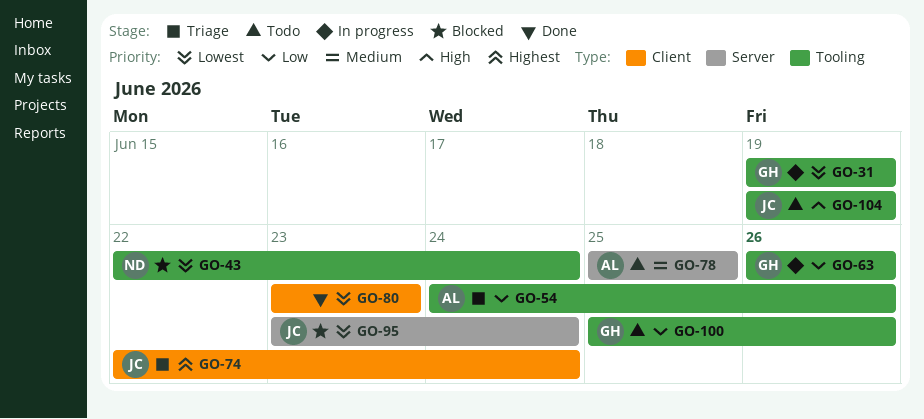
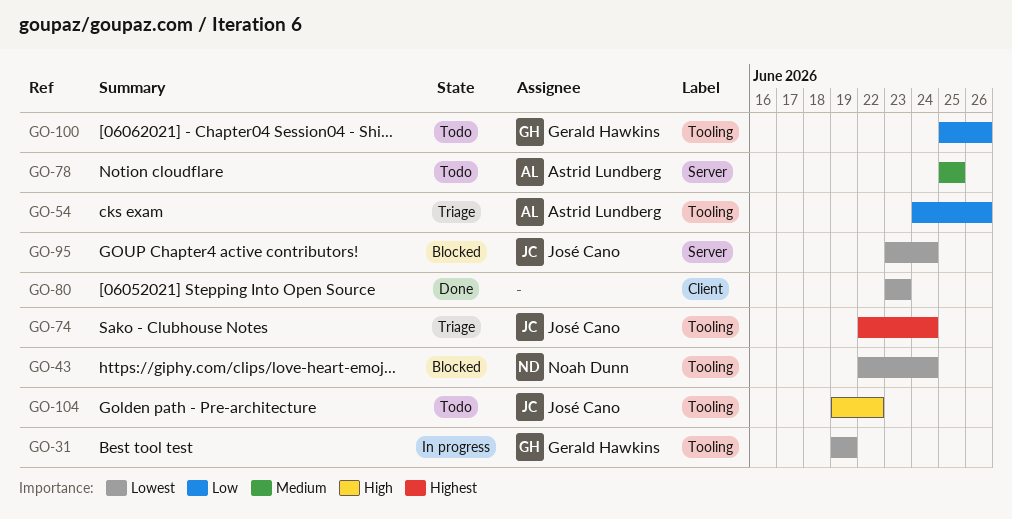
GO-63: present -> none
GO-74, label: Client -> Tooling
GO-104, due: Jun 19 -> Jun 22

